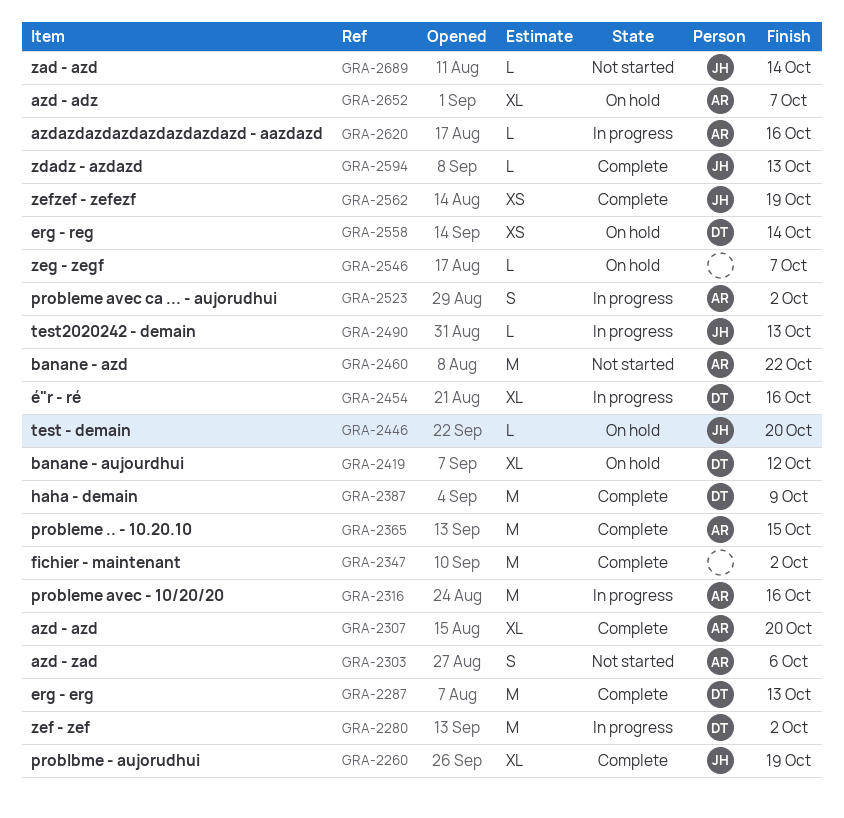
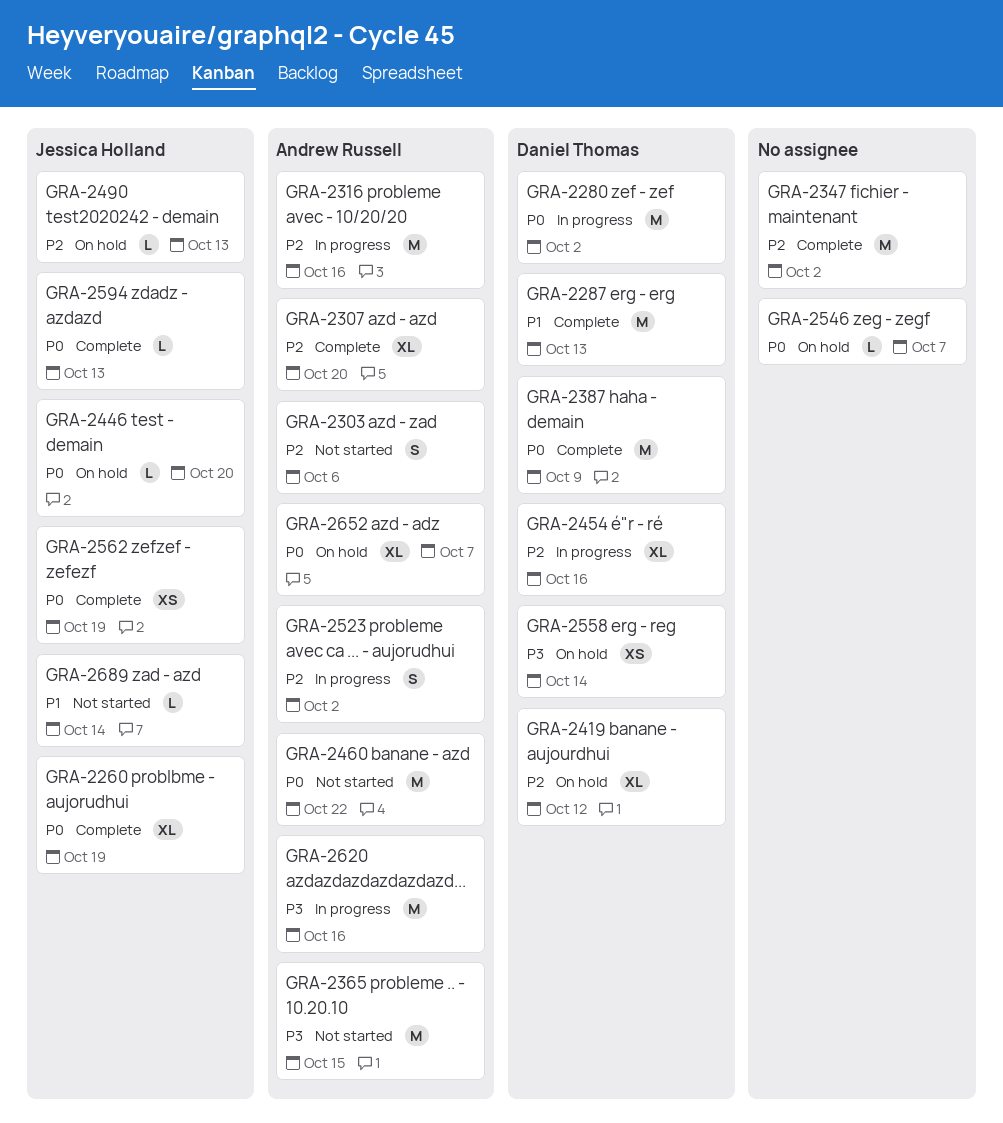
GRA-2365, status: Complete -> Not started
GRA-2490, status: In progress -> On hold
GRA-2620, estimate: L -> M

